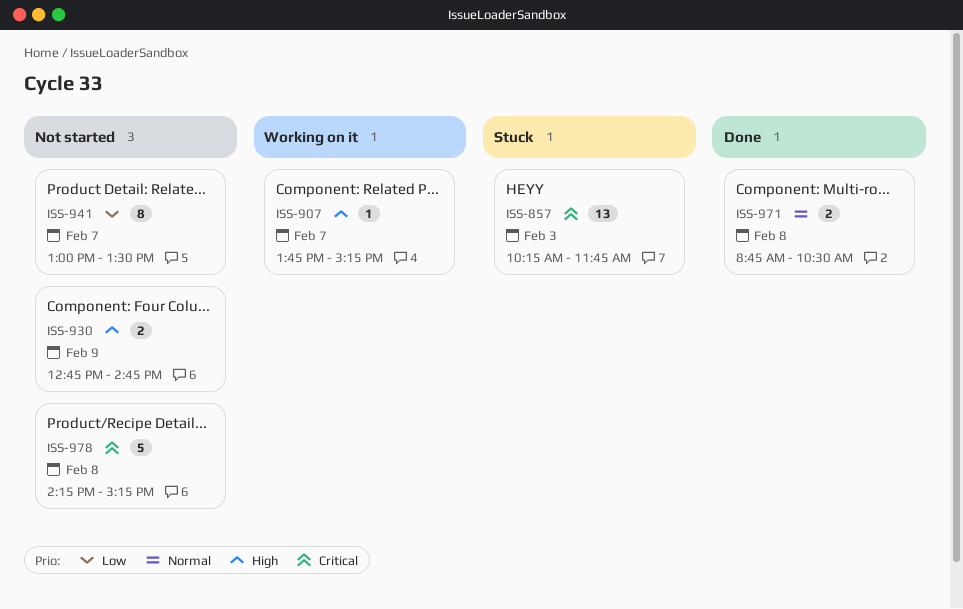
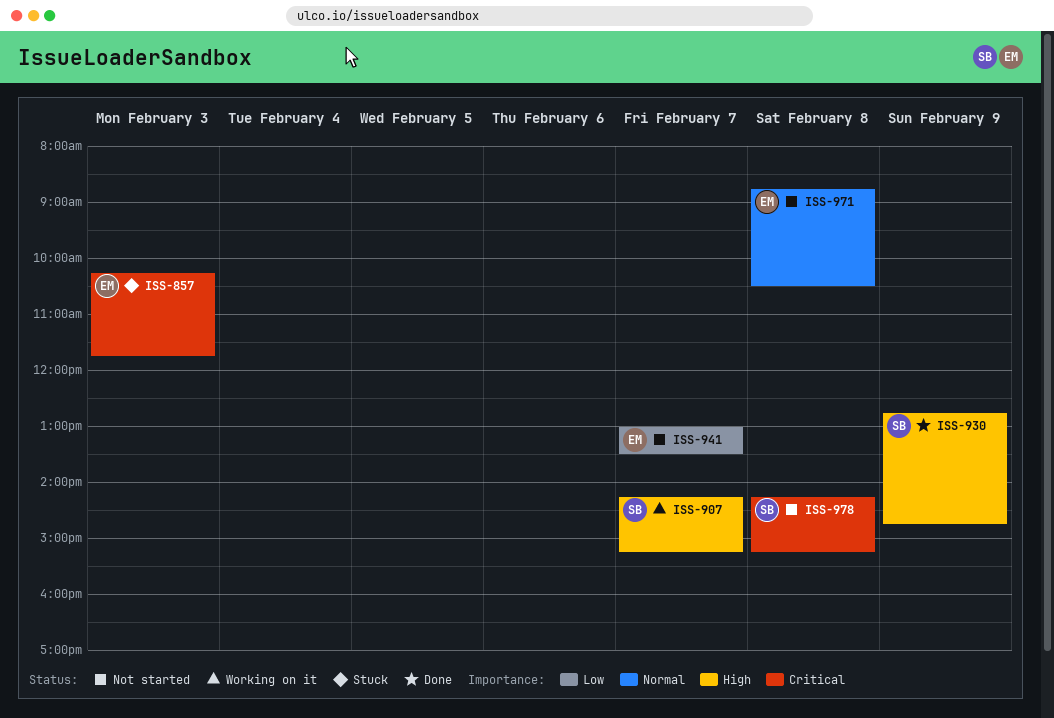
ISS-907, begins: 13:45 -> 14:15
ISS-930, status: Not started -> Done
ISS-971, status: Done -> Not started

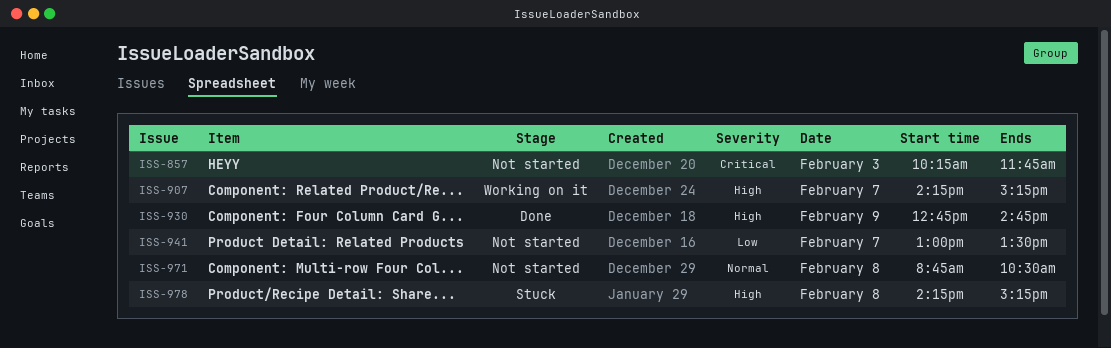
ISS-857, status: Stuck -> Not started
ISS-978, status: Not started -> Stuck
ISS-978, priority: Critical -> High

